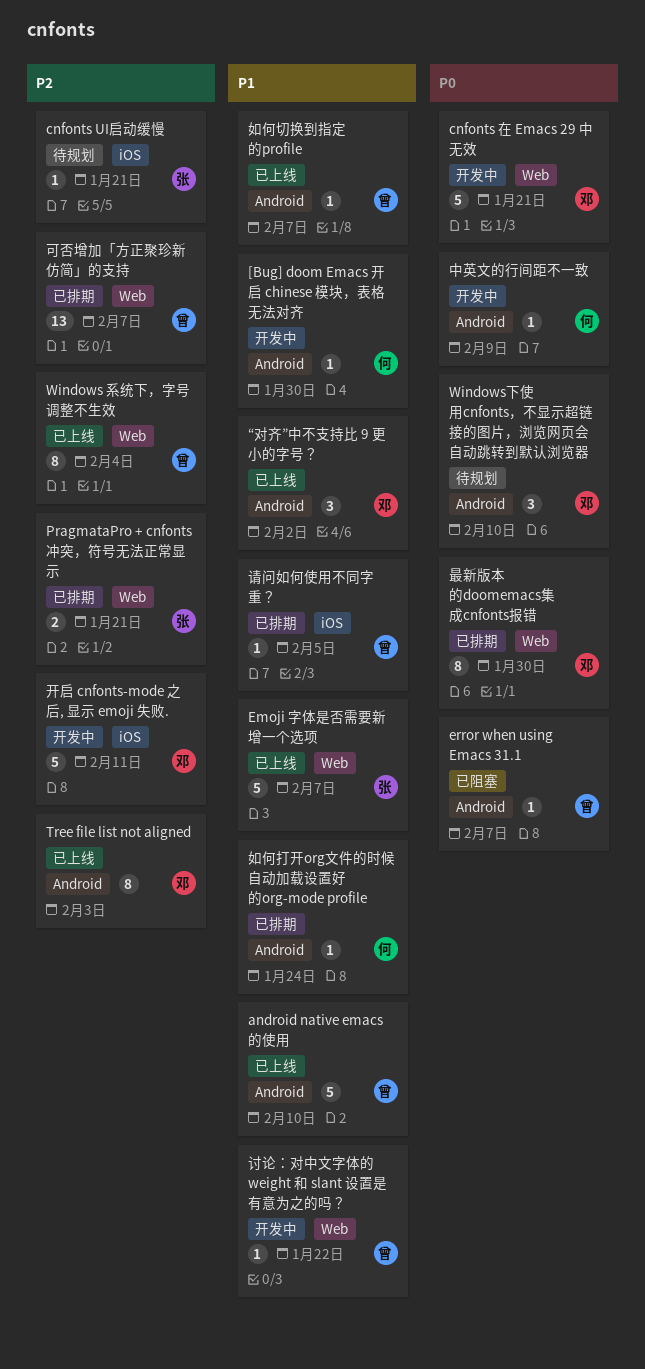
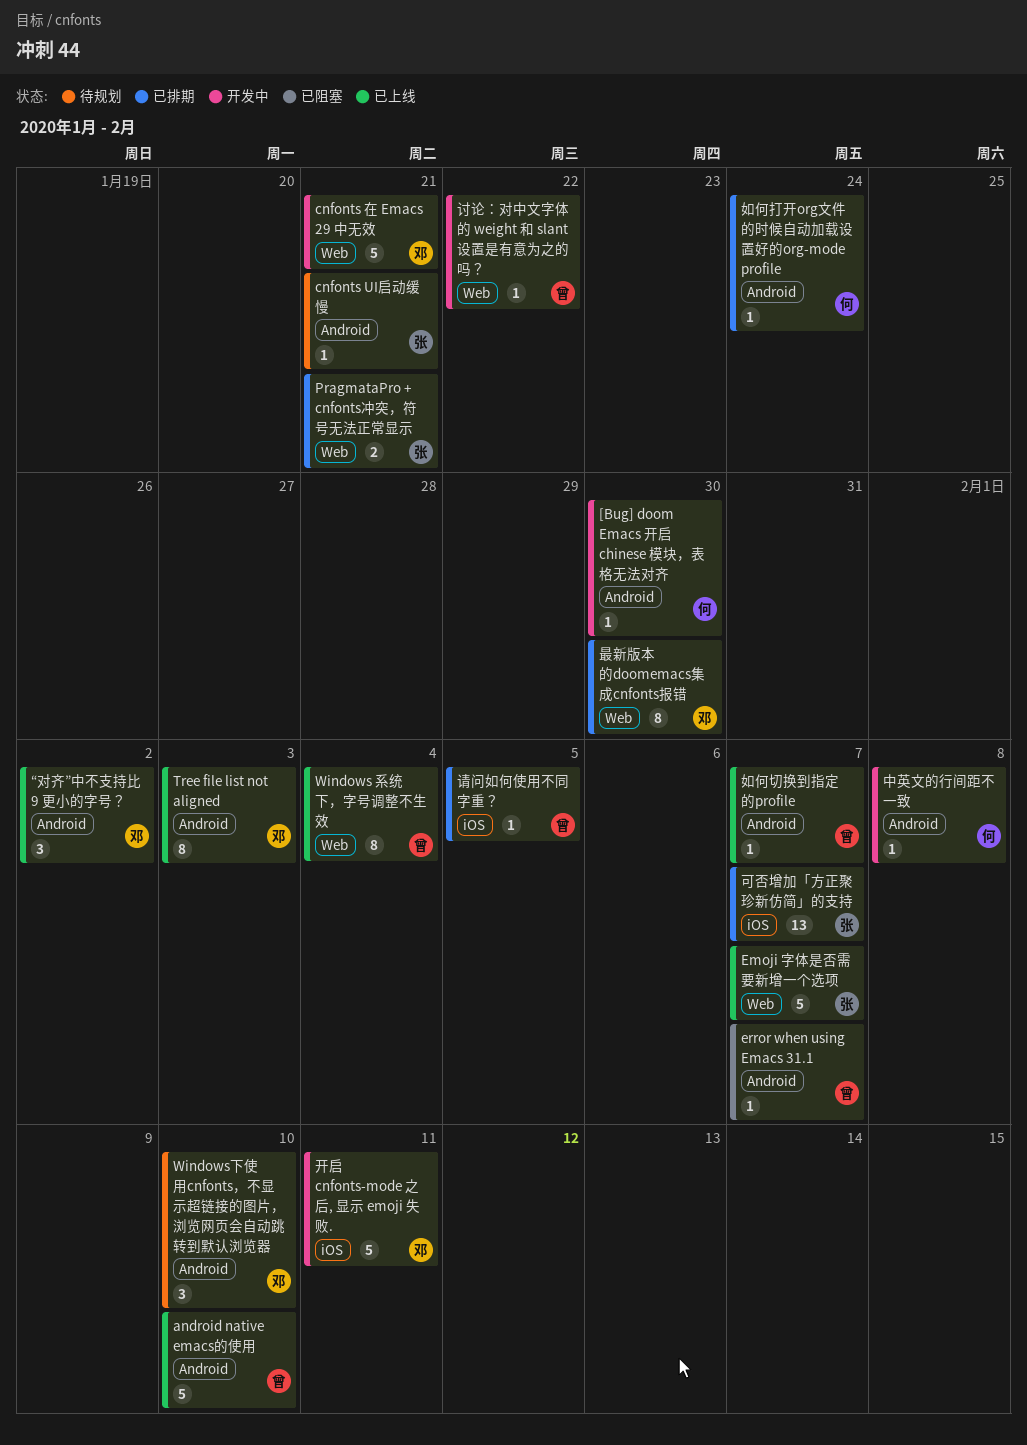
cnfonts UI启动缓慢, label: iOS -> Android
中英文的行间距不一致, due: Feb 9 -> Feb 8
可否增加「方正聚珍新仿简」的支持, owner: 曾 -> 张
可否增加「方正聚珍新仿简」的支持, label: Web -> iOS

